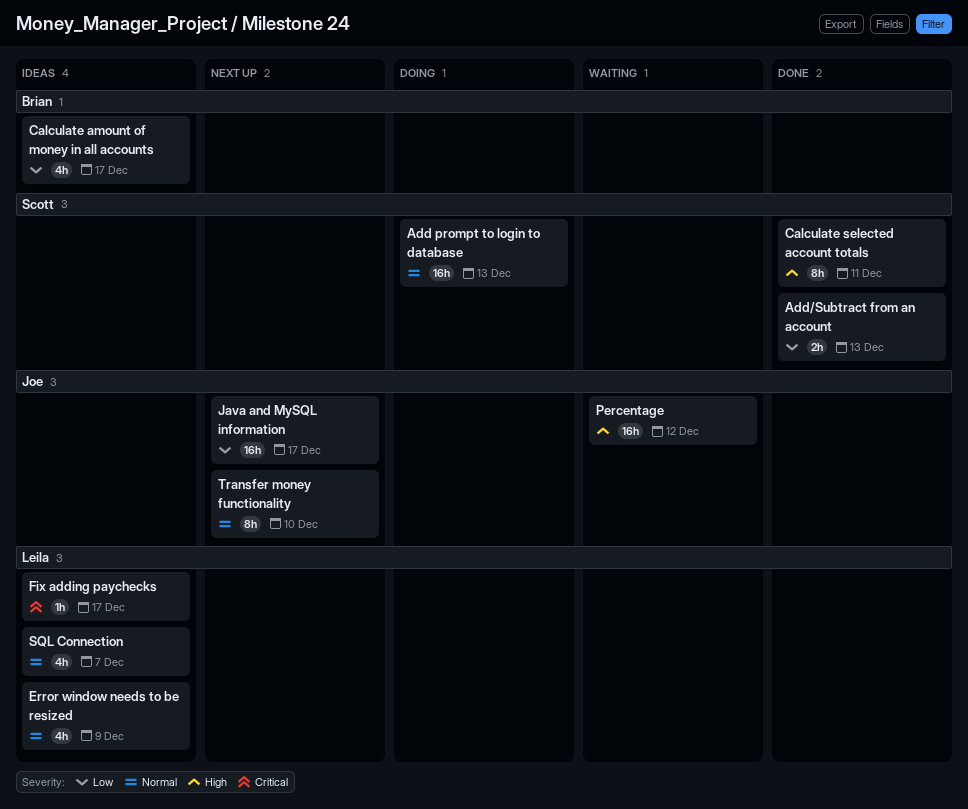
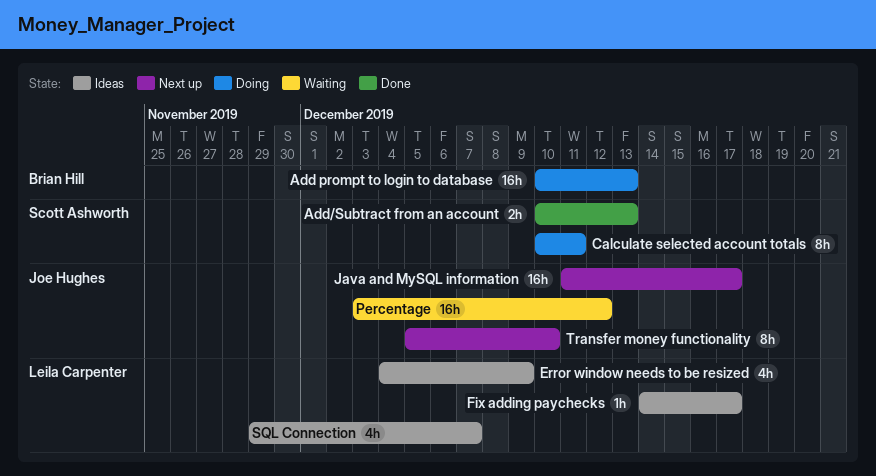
Add prompt to login to database, owner: Scott Ashworth -> Brian Hill
Calculate amount of money in all accounts: present -> none
Calculate selected account totals, status: Done -> Doing

